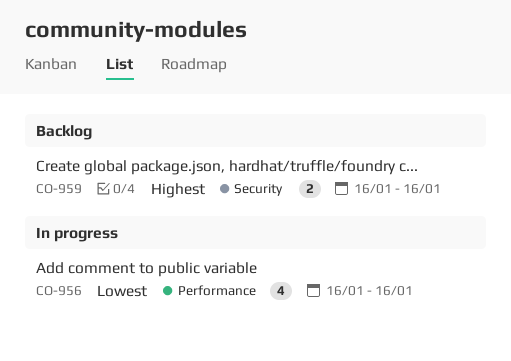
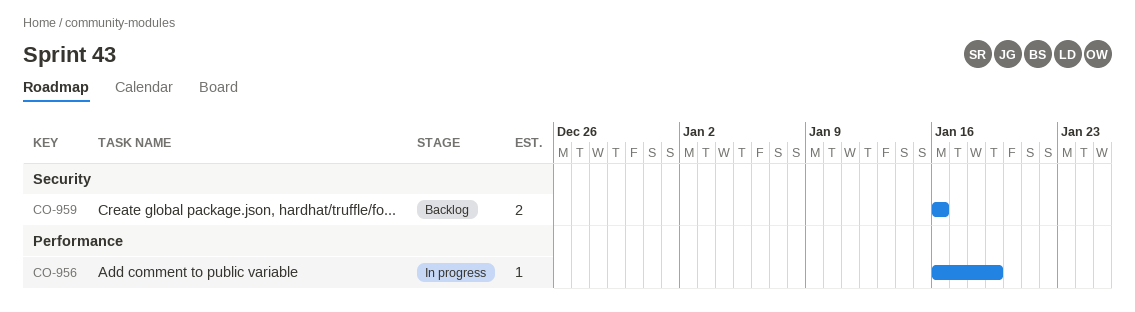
CO-956, estimate: 4 -> 1
CO-956, due: Jan 16 -> Jan 19

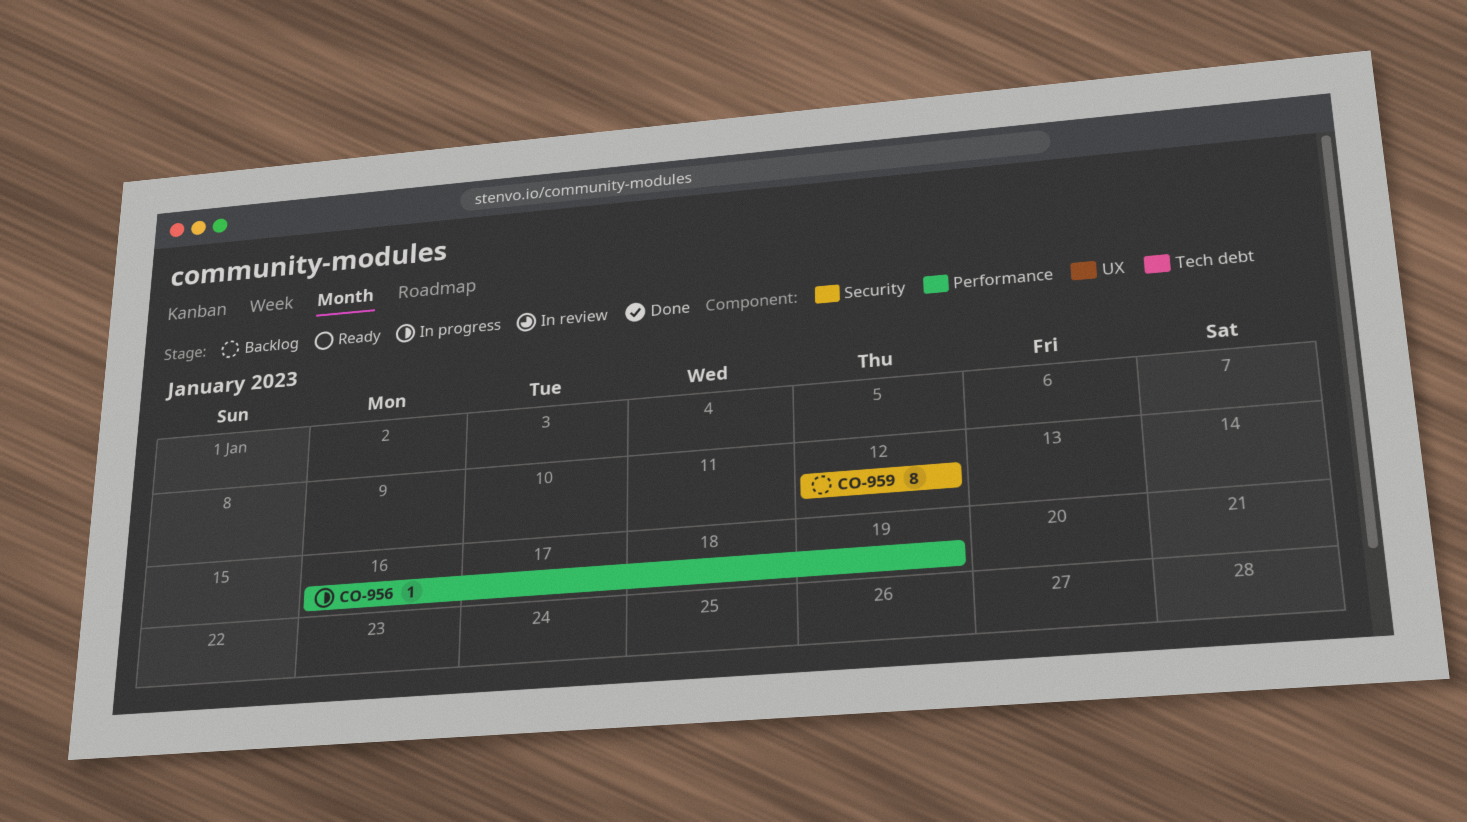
CO-959, estimate: 2 -> 8
CO-959, start: Jan 16 -> Jan 12
CO-959, due: Jan 16 -> Jan 12

